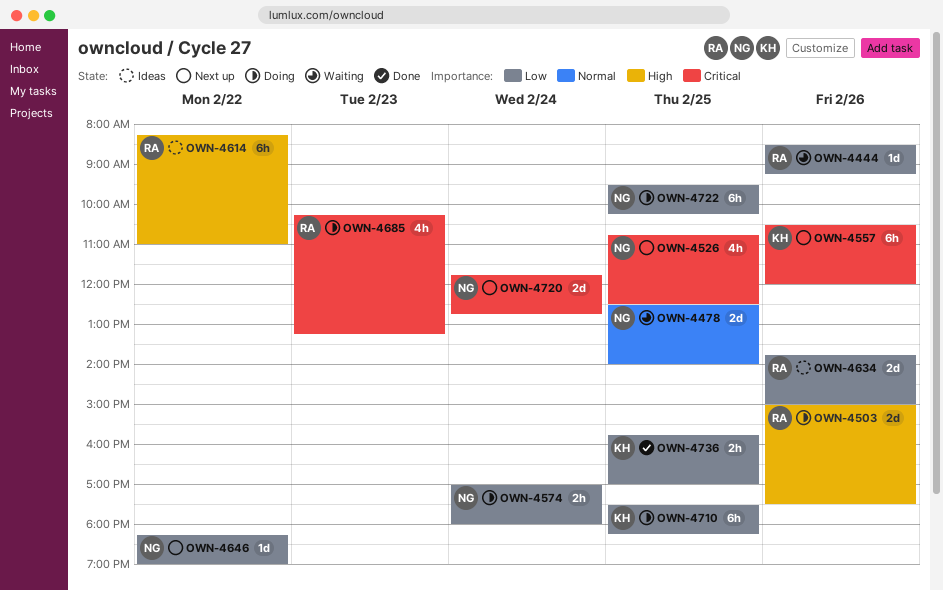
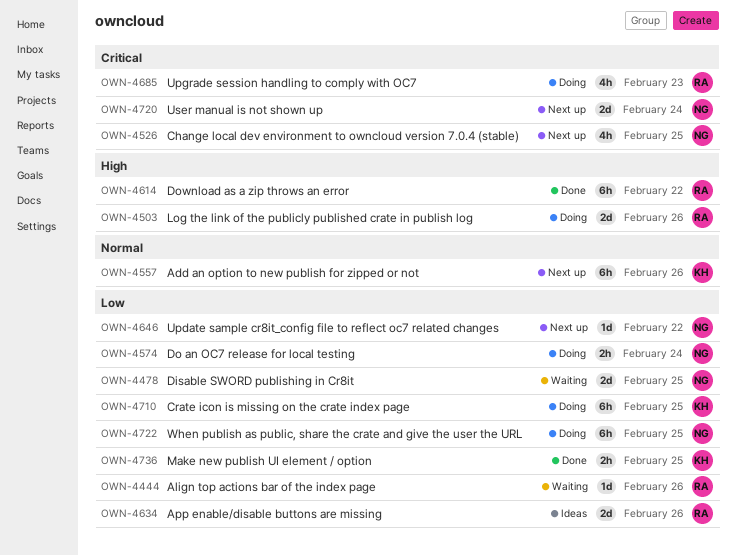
OWN-4478, priority: Normal -> Low
OWN-4557, priority: Critical -> Normal
OWN-4614, status: Ideas -> Done

